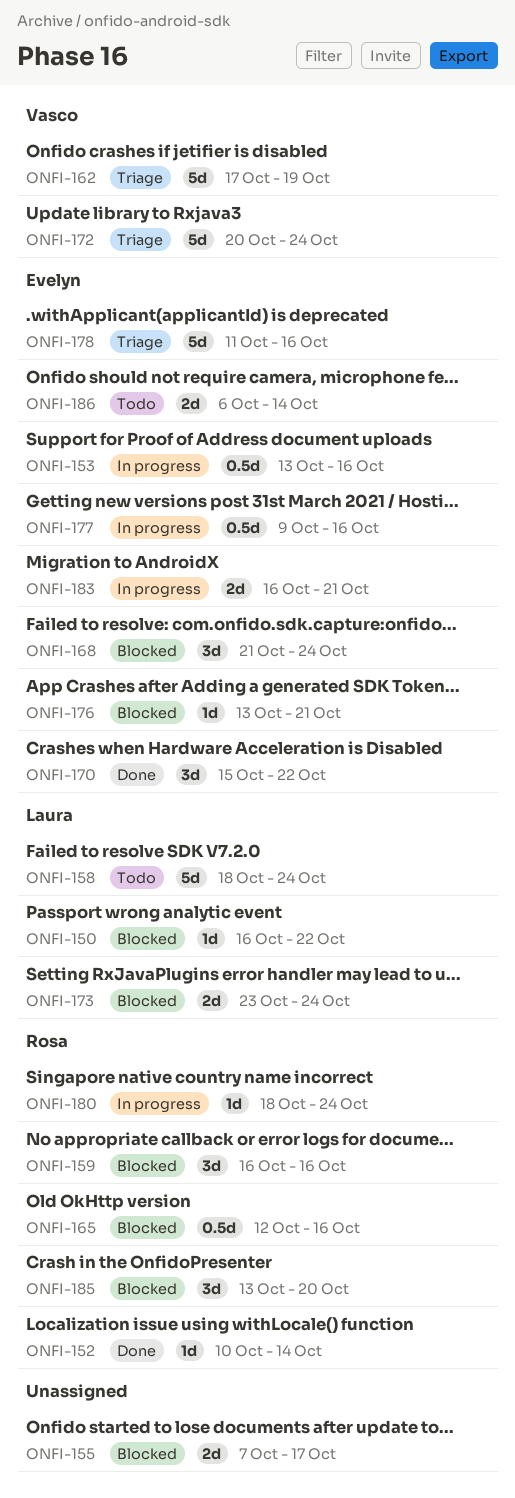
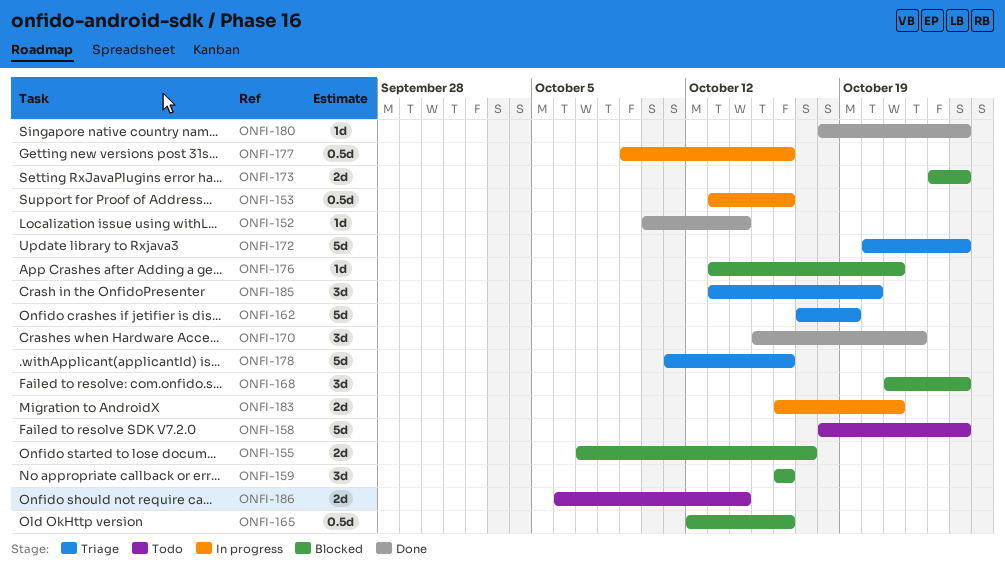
ONFI-150: present -> none
ONFI-180, status: In progress -> Done
ONFI-185, status: Blocked -> Triage

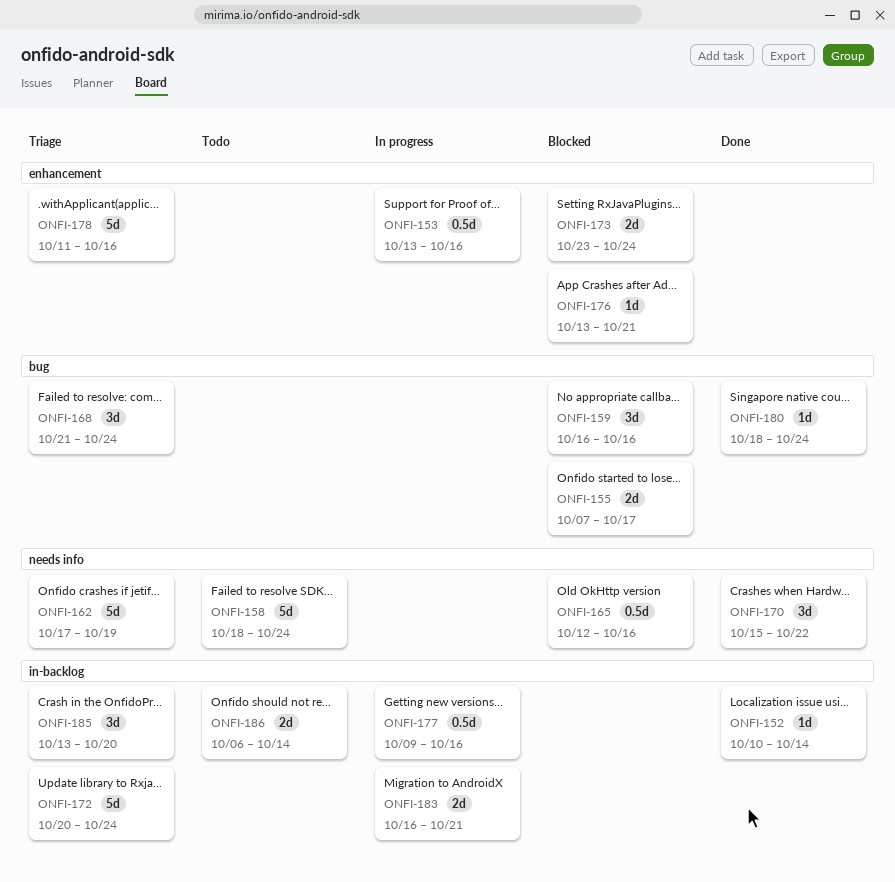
ONFI-168, status: Blocked -> Triage

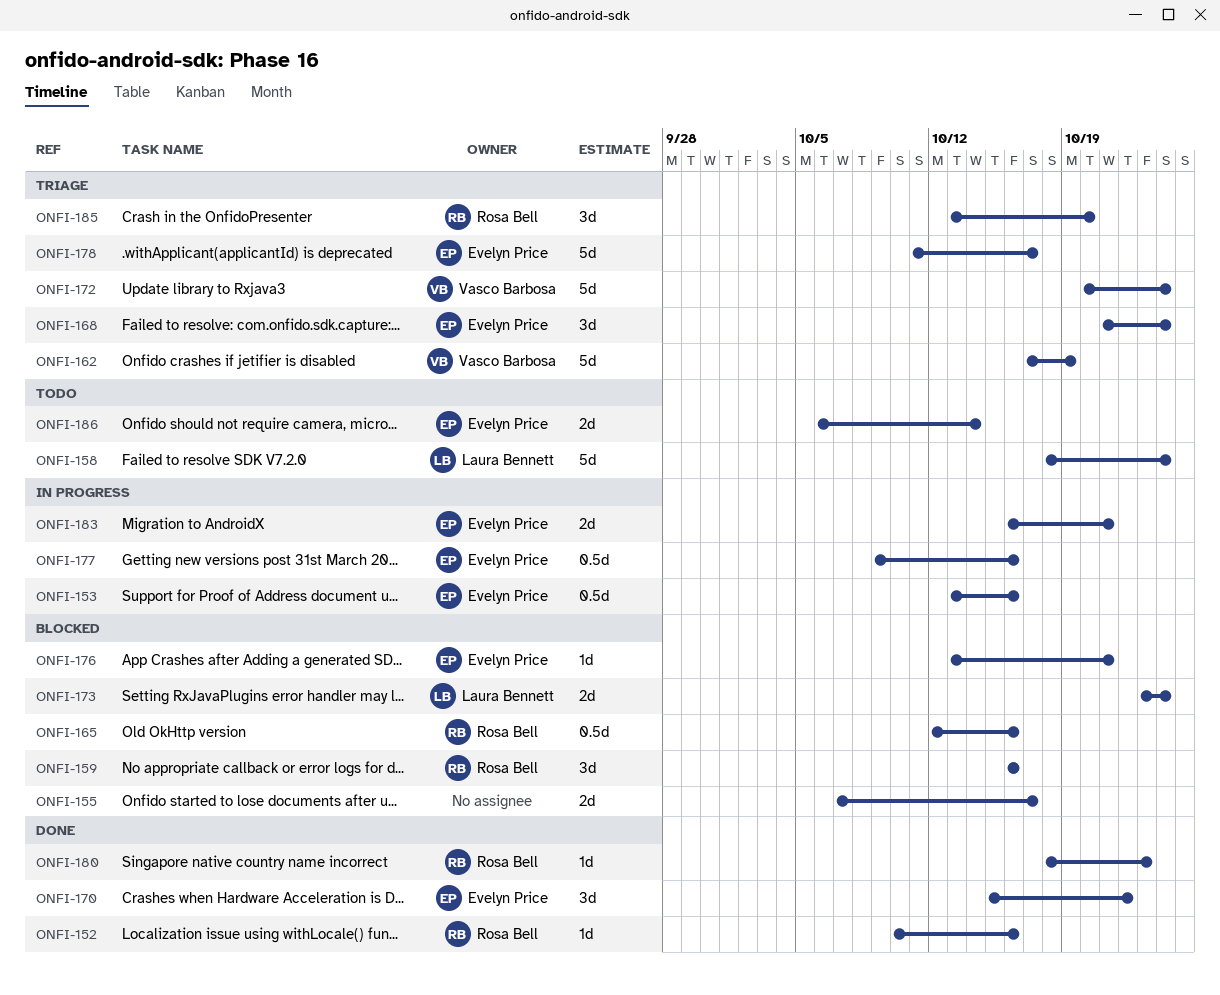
ONFI-152, due: Oct 14 -> Oct 16
ONFI-178, due: Oct 16 -> Oct 17
ONFI-180, due: Oct 24 -> Oct 23

